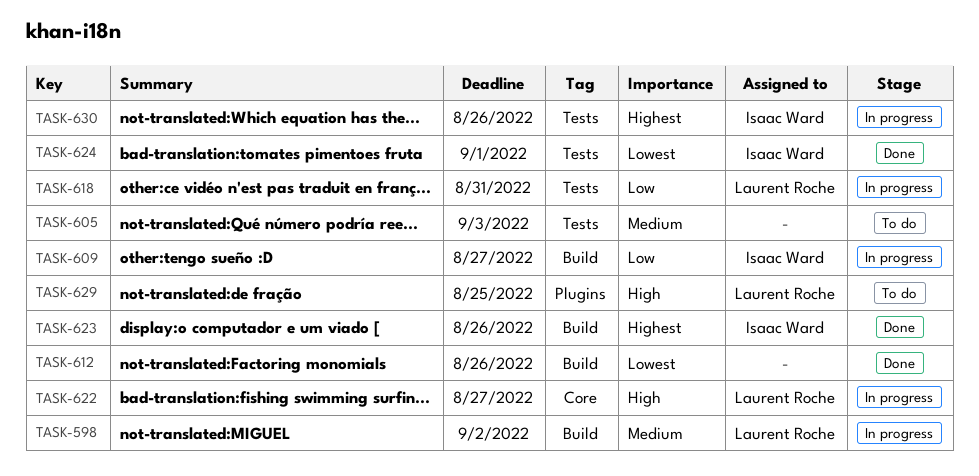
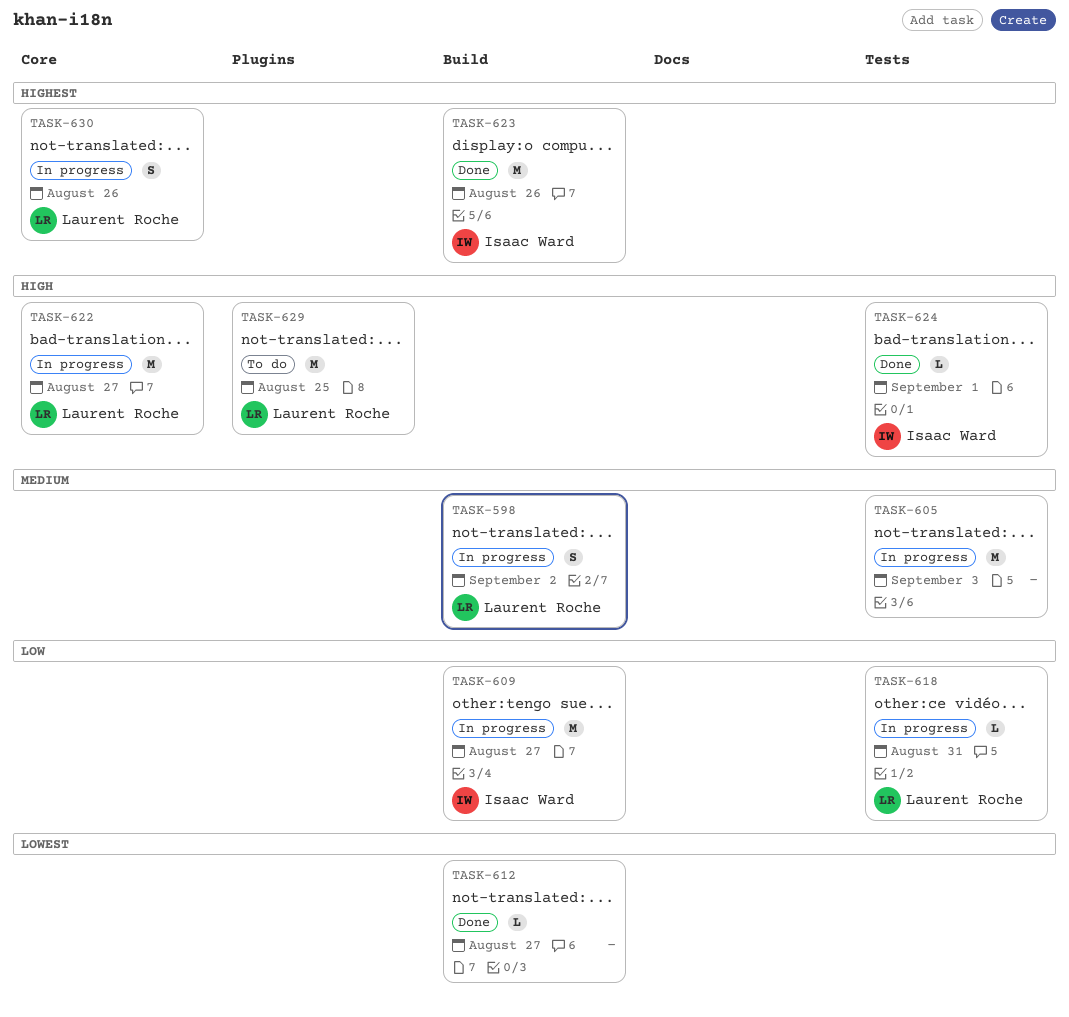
TASK-605, status: To do -> In progress
TASK-612, due: Aug 26 -> Aug 27
TASK-624, priority: Lowest -> High
TASK-630, owner: Isaac Ward -> Laurent Roche
TASK-630, label: Tests -> Core

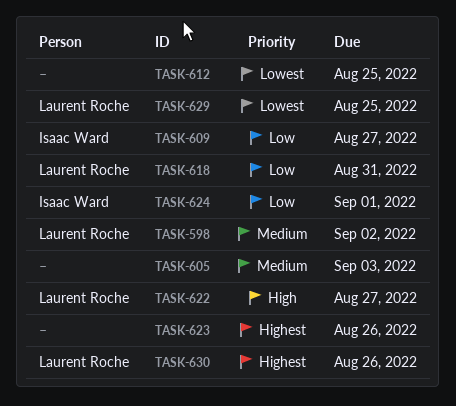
TASK-612, due: Aug 27 -> Aug 25
TASK-623, owner: Isaac Ward -> none
TASK-624, priority: High -> Low
TASK-629, priority: High -> Lowest

